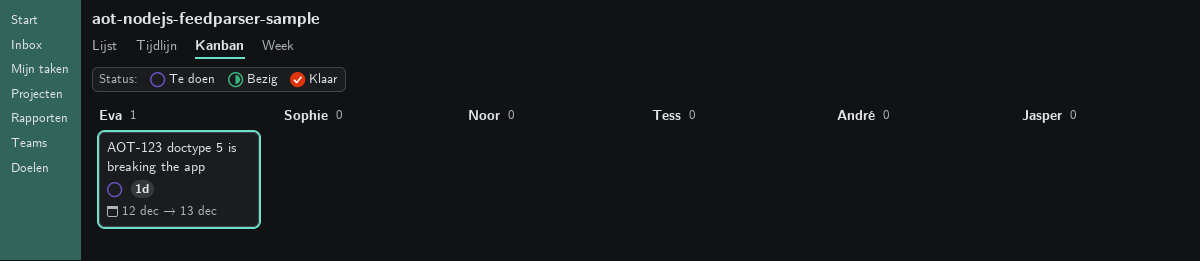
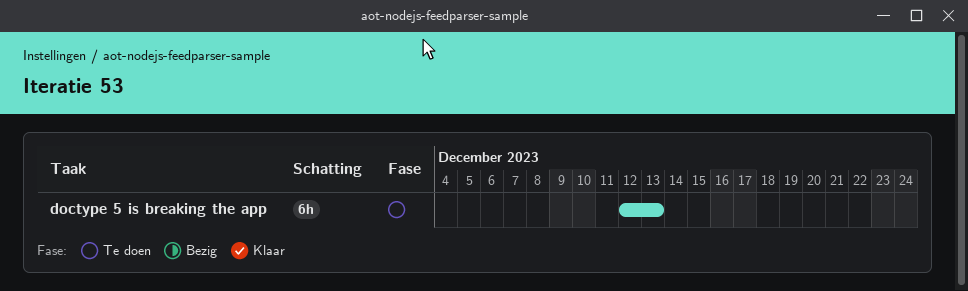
doctype 5 is breaking the app, estimate: 1d -> 6h

